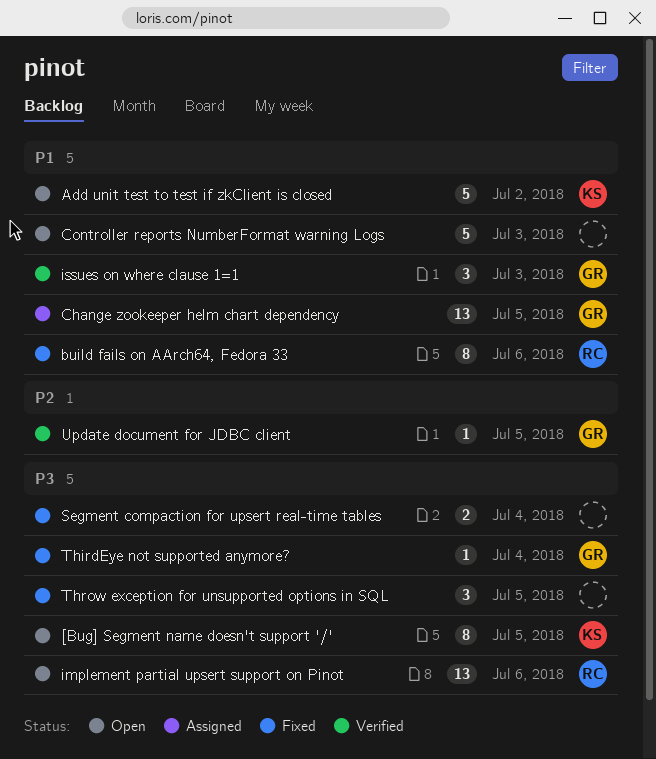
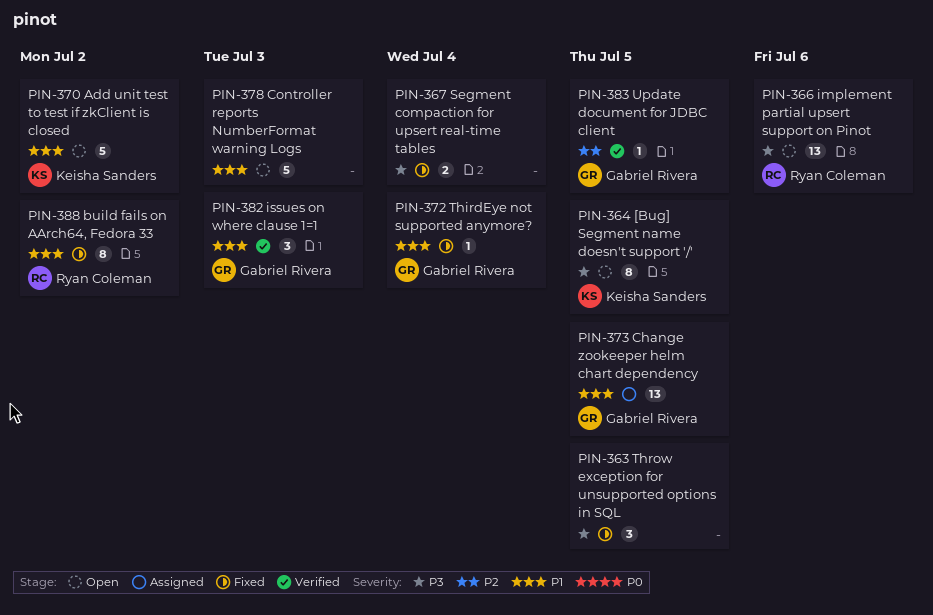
build fails on AArch64, Fedora 33, due: Jul 6 -> Jul 2
ThirdEye not supported anymore?, priority: P3 -> P1

